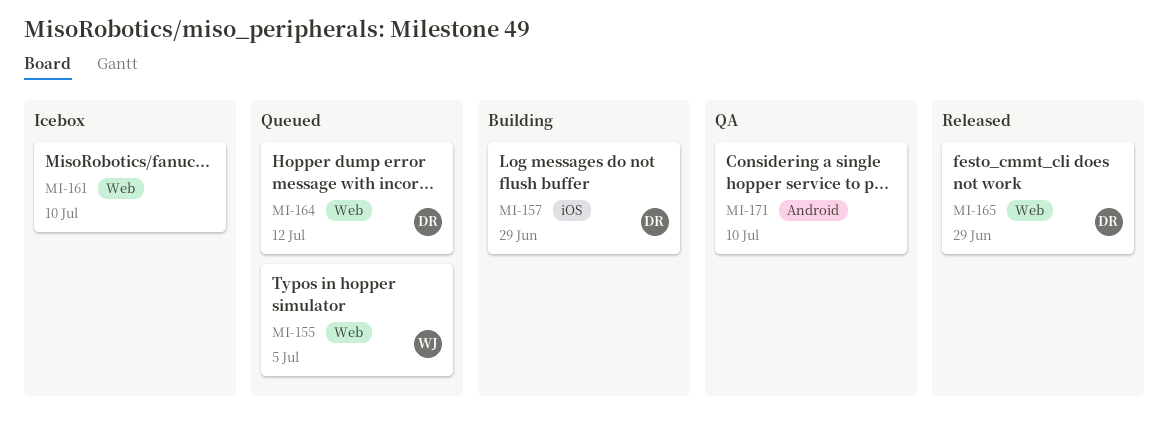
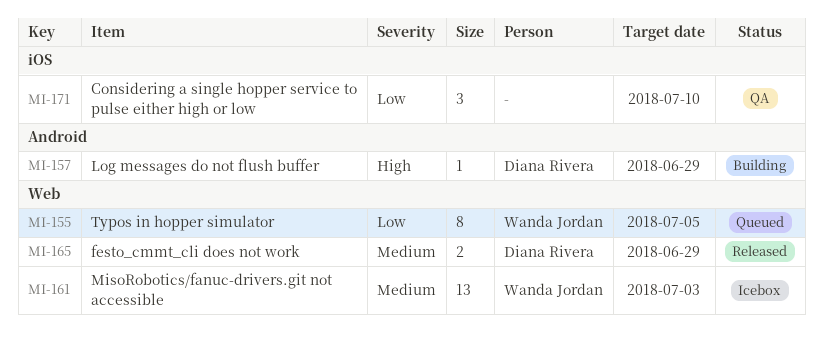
MI-157, label: iOS -> Android
MI-161, owner: none -> Wanda Jordan
MI-161, due: Jul 10 -> Jul 3
MI-164: present -> none
MI-171, label: Android -> iOS

